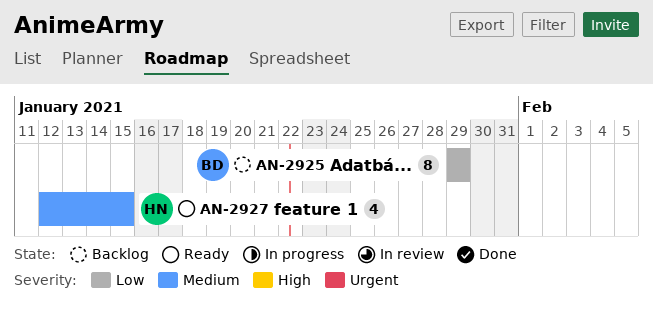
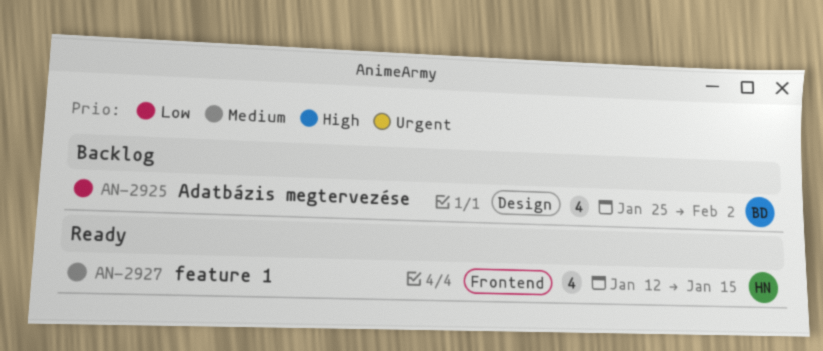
AN-2925, estimate: 8 -> 4
AN-2925, start: Jan 29 -> Jan 25
AN-2925, due: Jan 29 -> Feb 2

